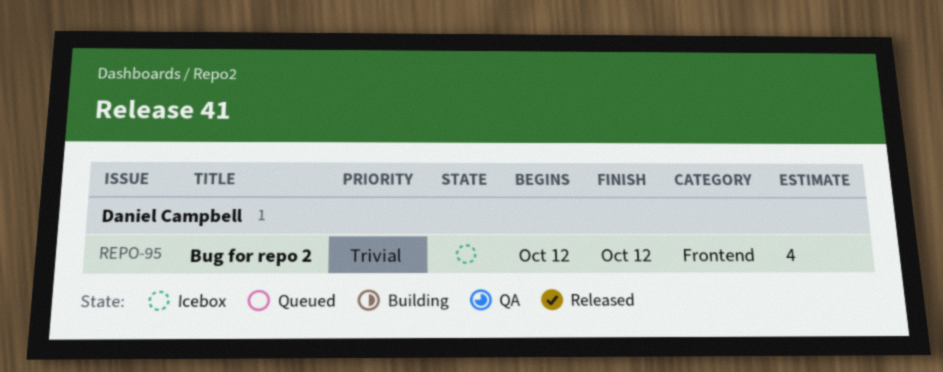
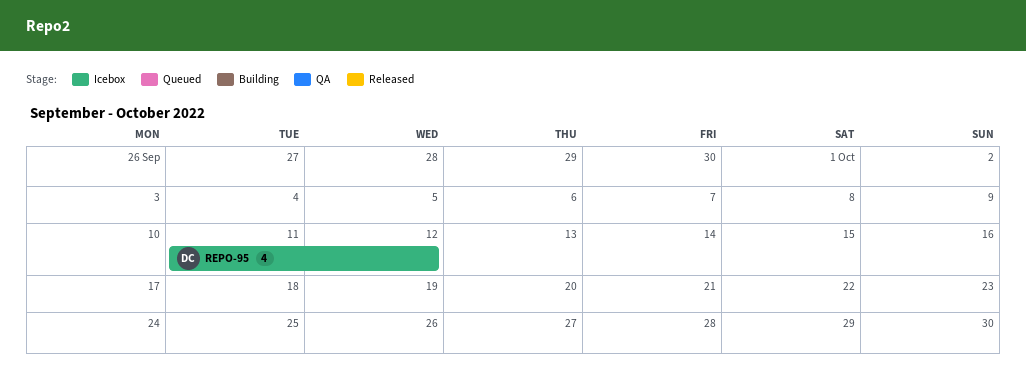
REPO-95, start: Oct 12 -> Oct 11

